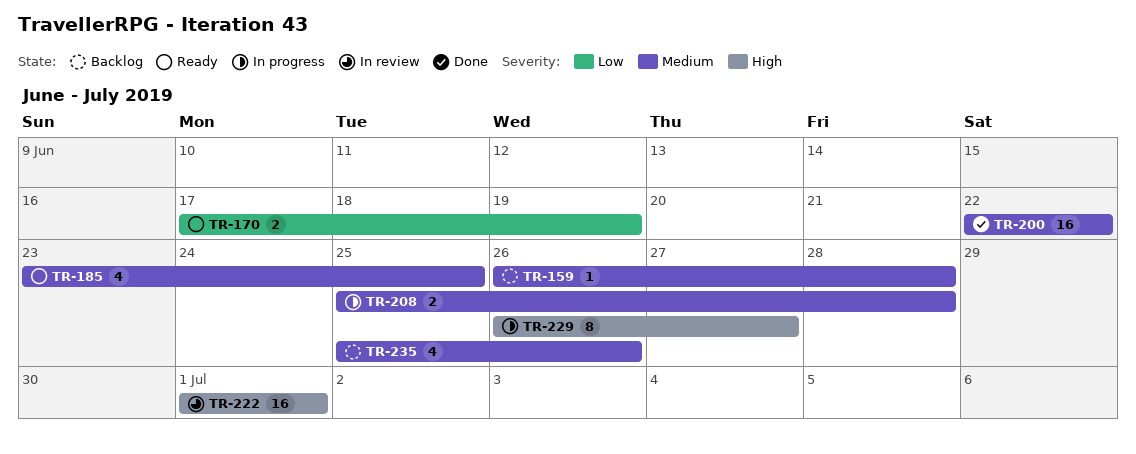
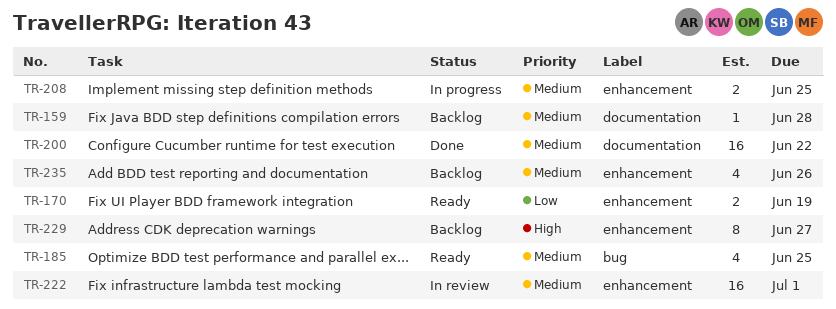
TR-208, due: Jun 28 -> Jun 25
TR-222, priority: High -> Medium
TR-229, status: In progress -> Backlog

